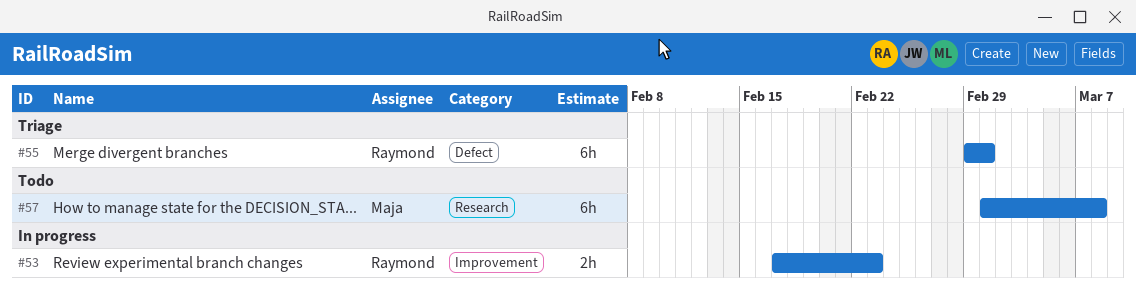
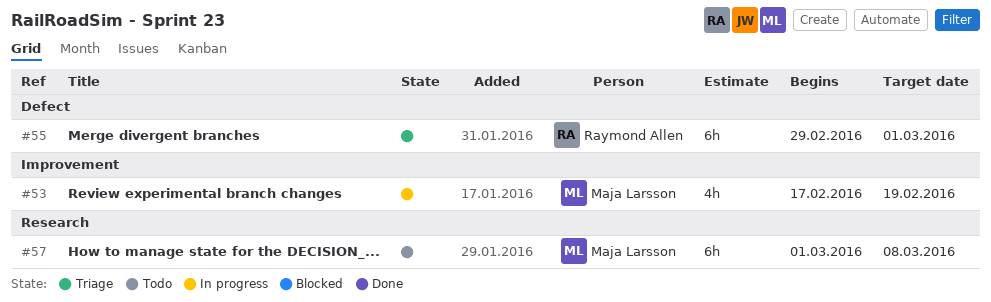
#53, owner: Raymond Allen -> Maja Larsson
#53, estimate: 2h -> 4h
#53, due: Feb 23 -> Feb 19

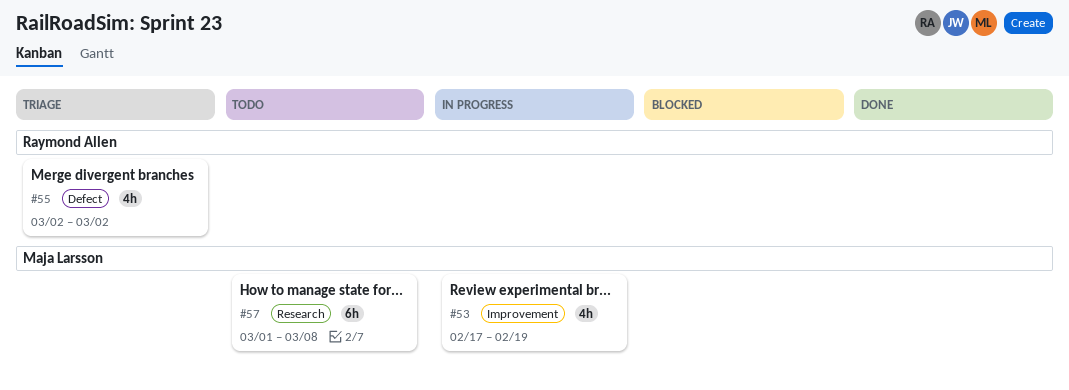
#55, estimate: 6h -> 4h
#55, start: Feb 29 -> Mar 2
#55, due: Mar 1 -> Mar 2

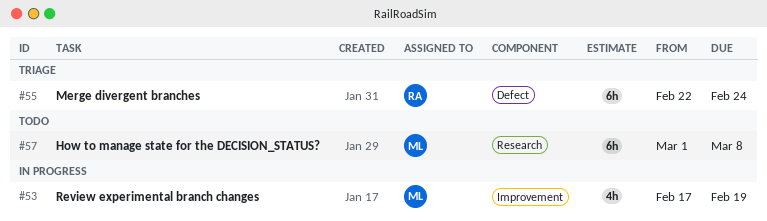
#55, estimate: 4h -> 6h
#55, start: Mar 2 -> Feb 22
#55, due: Mar 2 -> Feb 24

